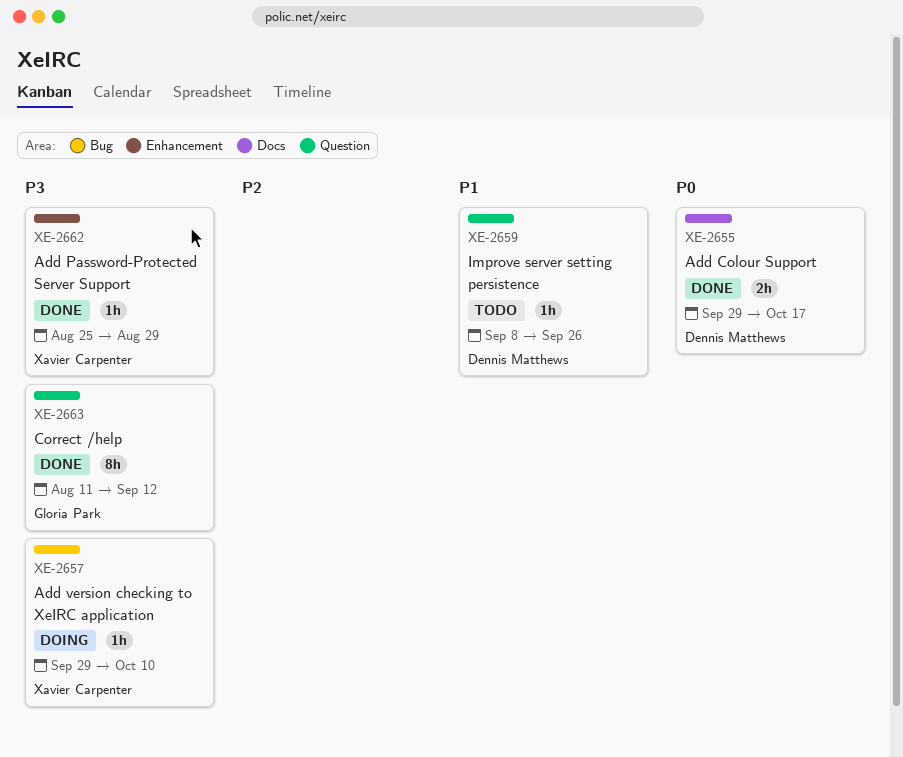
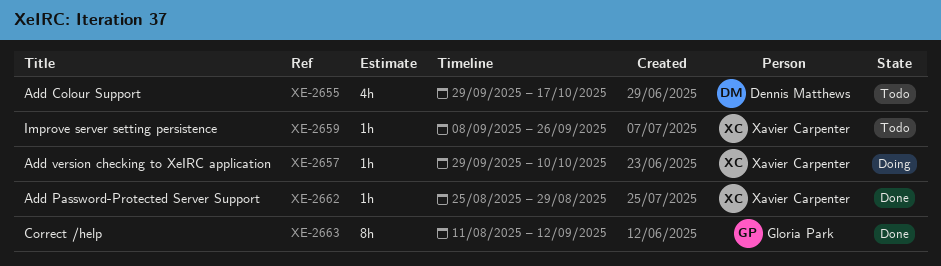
XE-2655, status: Done -> Todo
XE-2655, estimate: 2h -> 4h
XE-2659, owner: Dennis Matthews -> Xavier Carpenter

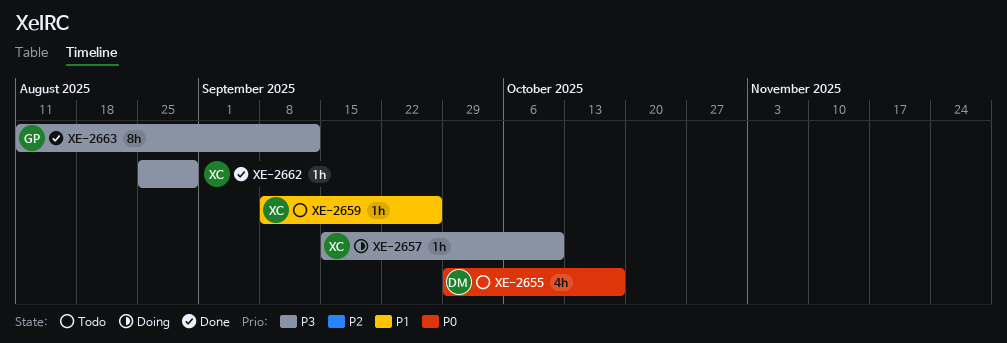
XE-2657, start: Sep 29 -> Sep 15

